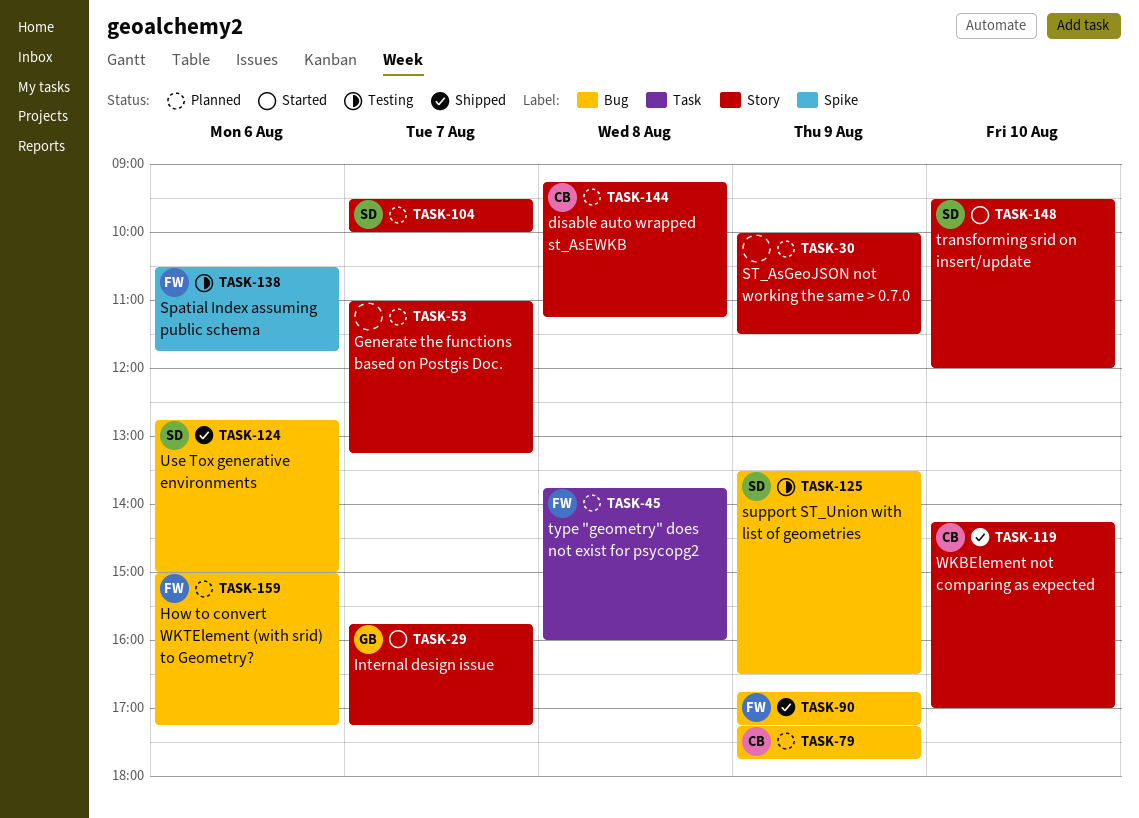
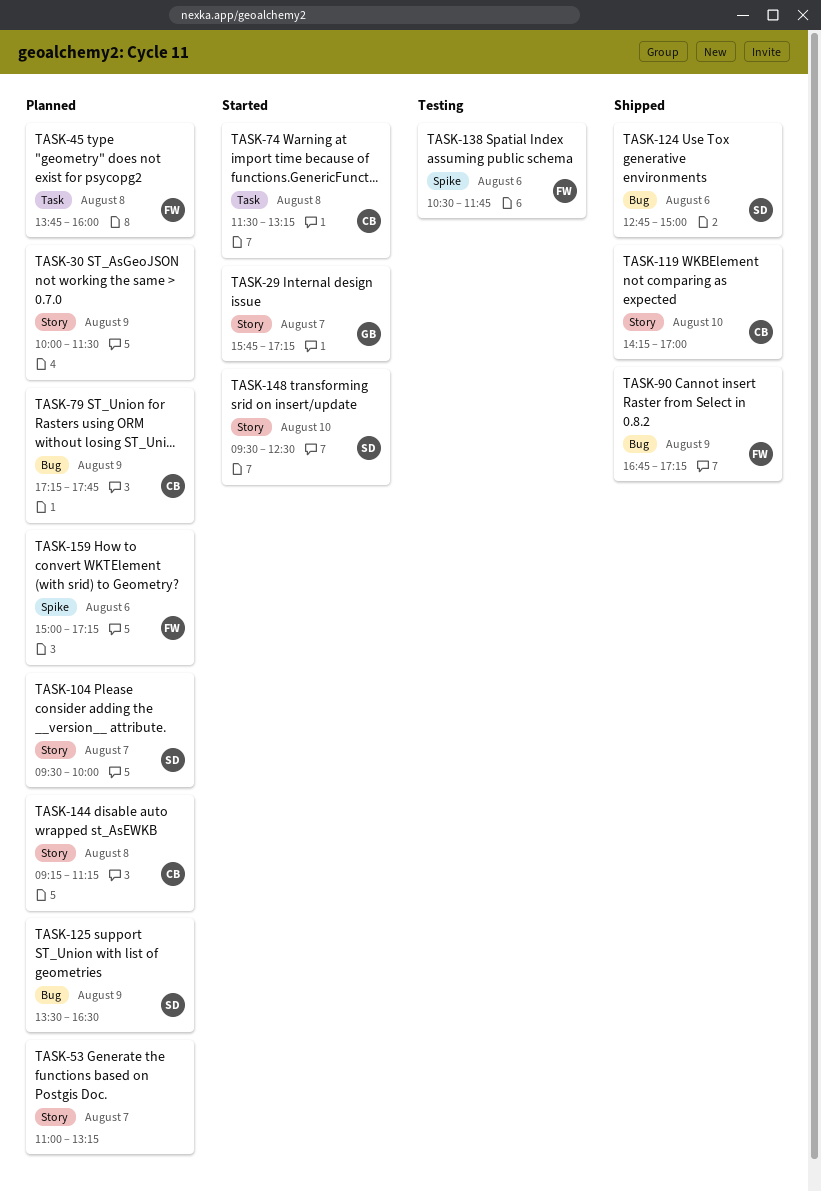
TASK-74: none -> present
TASK-125, status: Testing -> Planned
TASK-148, ends: 12:00 -> 12:30
TASK-159, label: Bug -> Spike

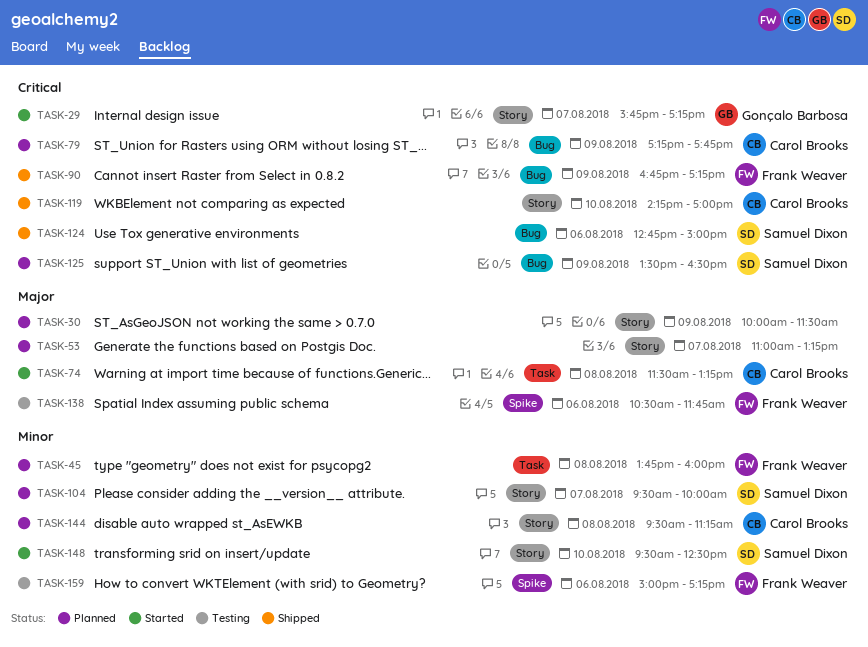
TASK-144, begins: 09:15 -> 09:30
TASK-159, status: Planned -> Testing

